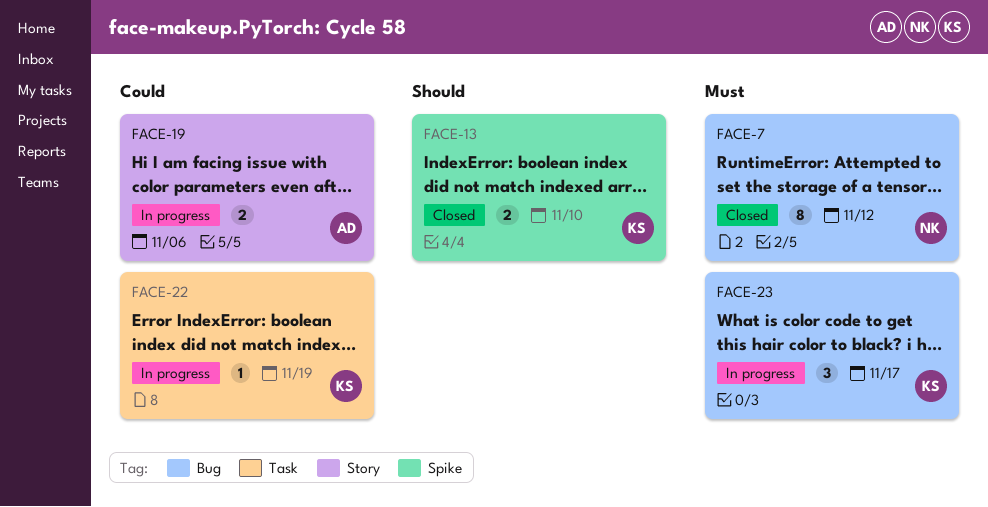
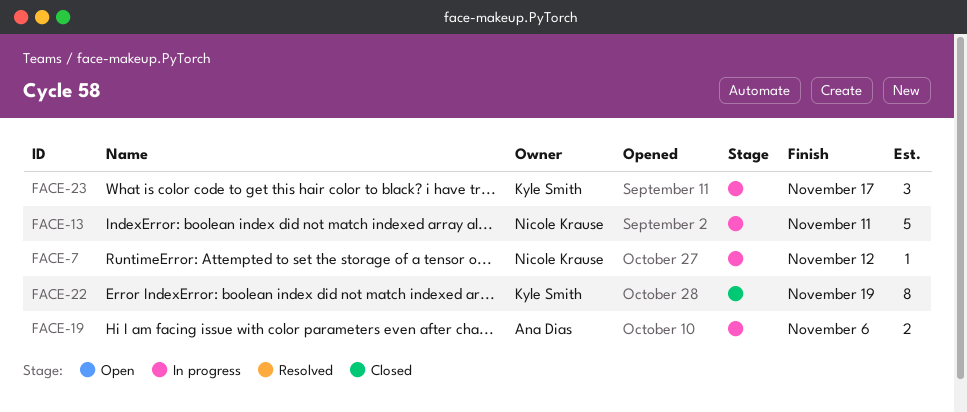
FACE-7, status: Closed -> In progress
FACE-7, estimate: 8 -> 1
FACE-13, status: Closed -> In progress
FACE-13, owner: Kyle Smith -> Nicole Krause
FACE-13, estimate: 2 -> 5
FACE-13, due: Nov 10 -> Nov 11
FACE-22, status: In progress -> Closed
FACE-22, estimate: 1 -> 8

